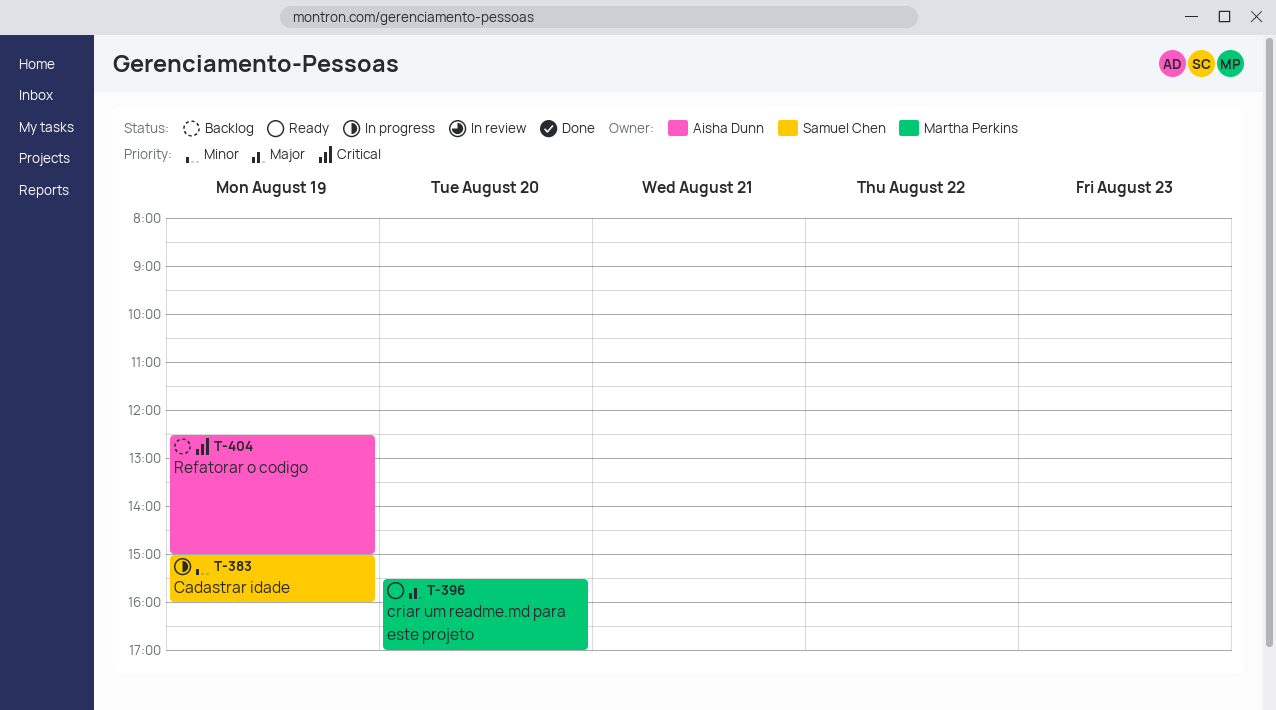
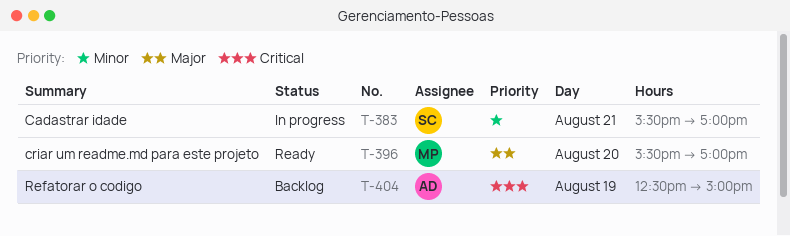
T-383, day: Aug 19 -> Aug 21
T-383, begins: 15:00 -> 15:30
T-383, ends: 16:00 -> 17:00

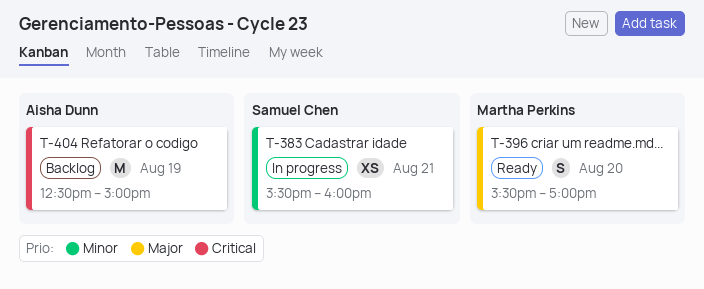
T-383, ends: 17:00 -> 16:00

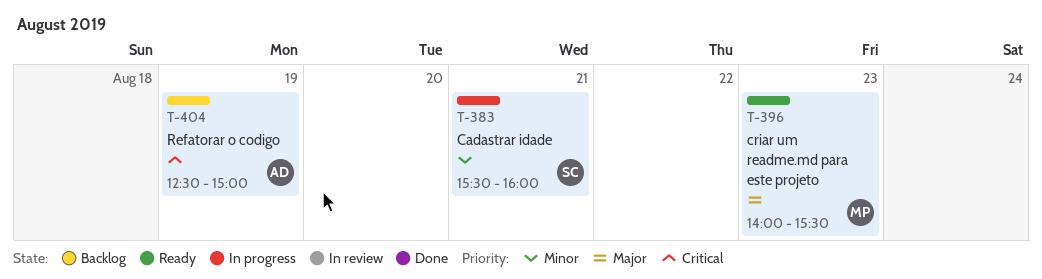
T-396, day: Aug 20 -> Aug 23
T-396, begins: 15:30 -> 14:00
T-396, ends: 17:00 -> 15:30

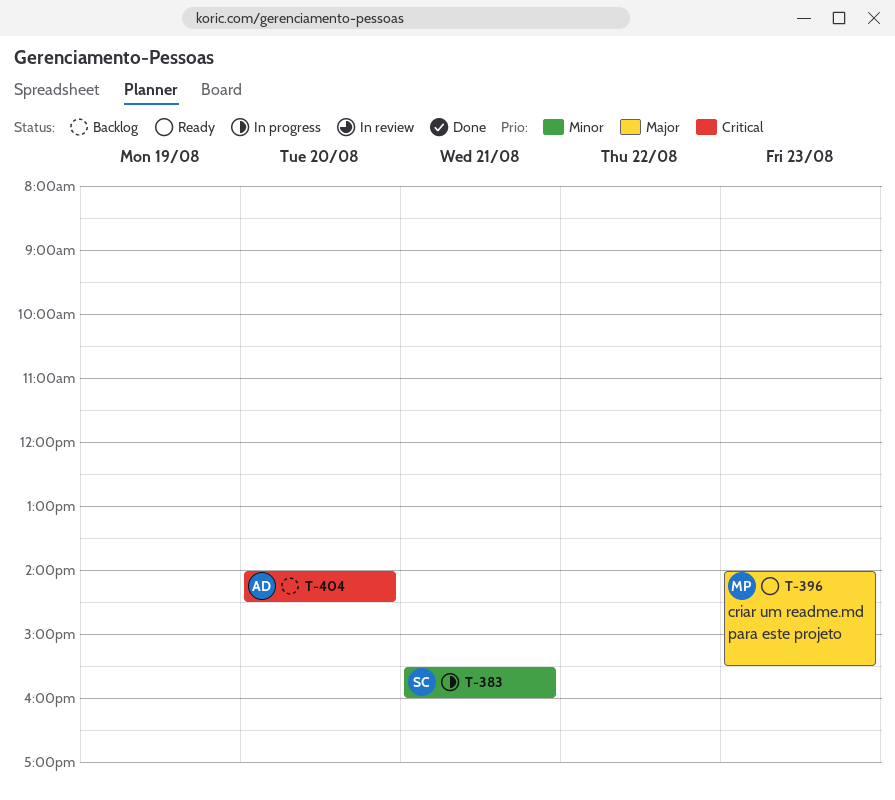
T-404, day: Aug 19 -> Aug 20
T-404, begins: 12:30 -> 14:00
T-404, ends: 15:00 -> 14:30

